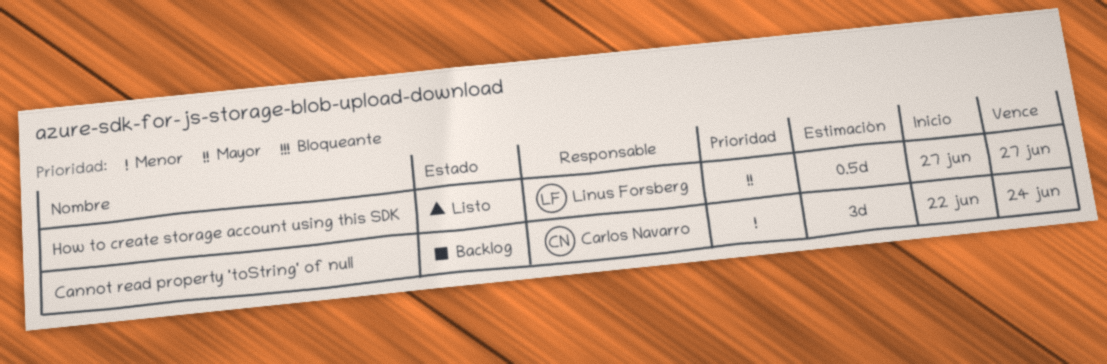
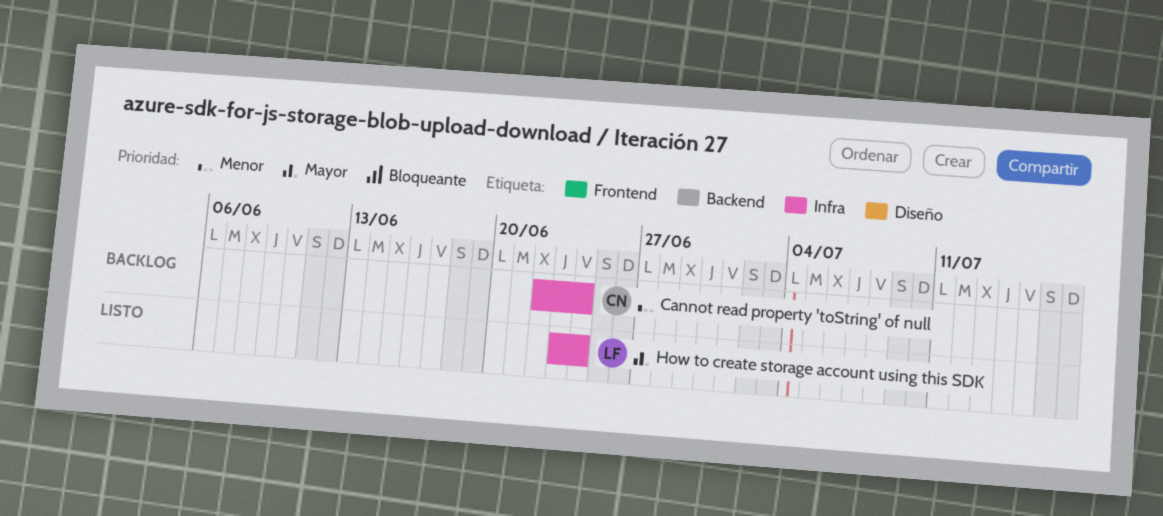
How to create storage account using this SDK, start: Jun 27 -> Jun 23
How to create storage account using this SDK, due: Jun 27 -> Jun 24

